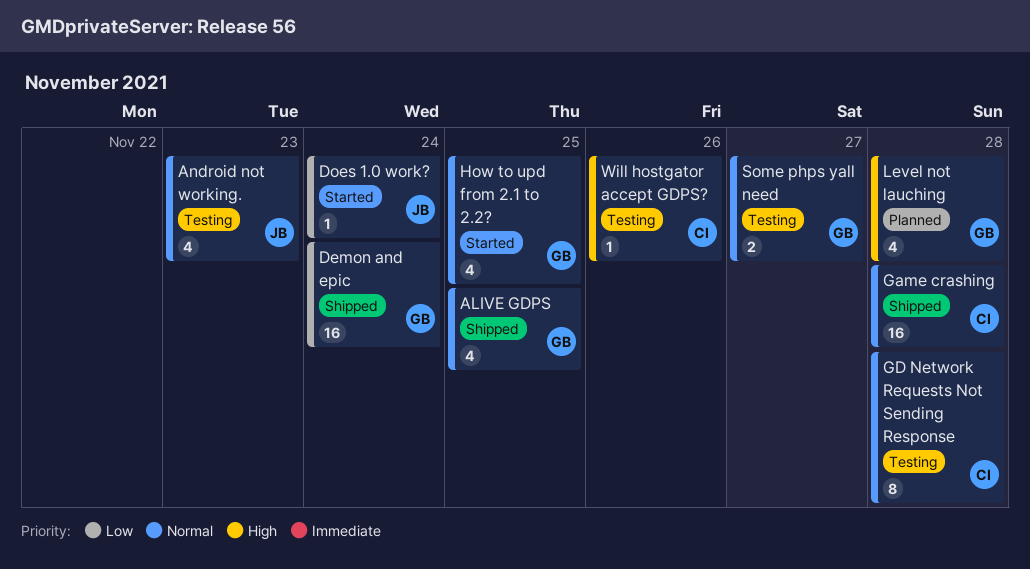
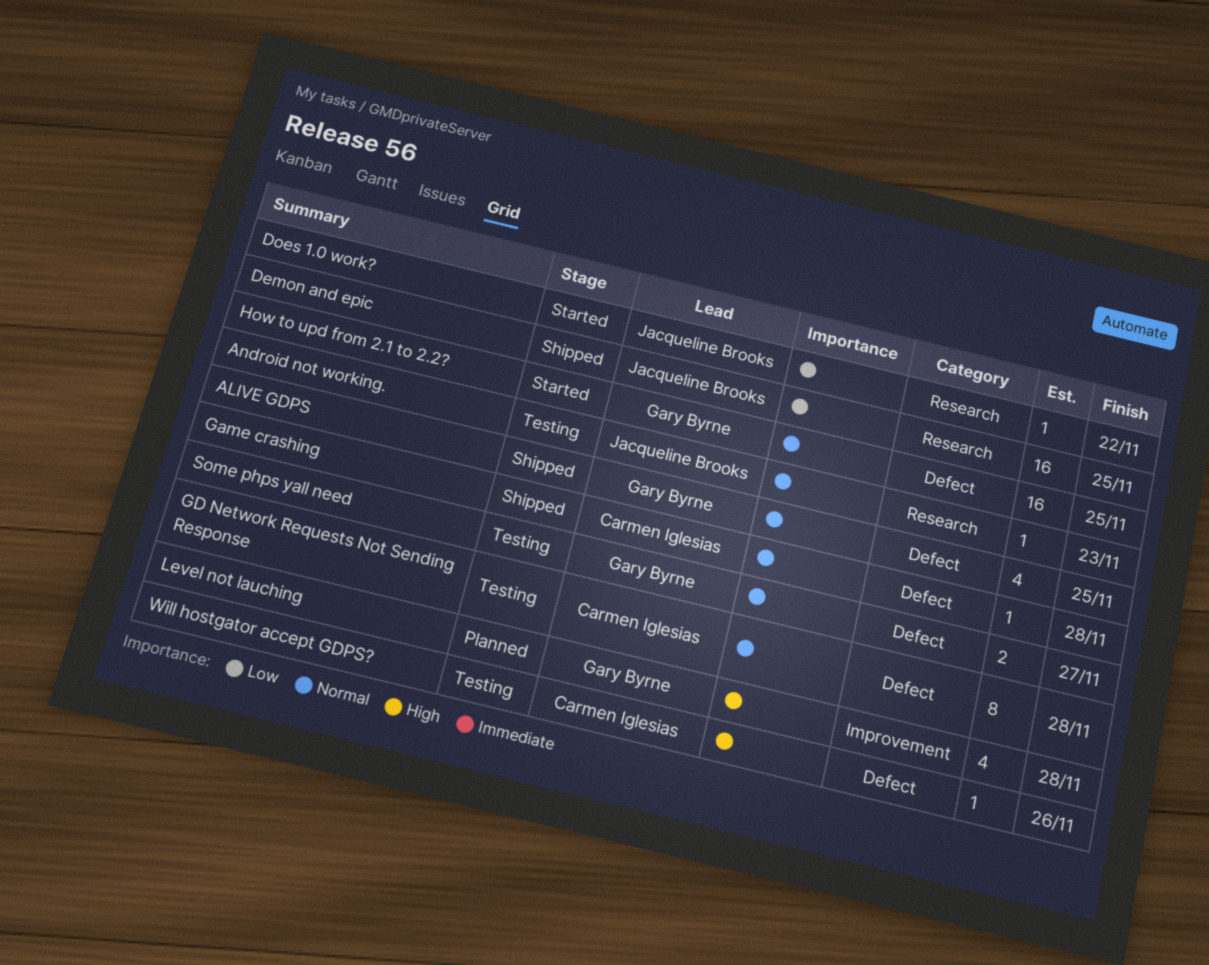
Android not working., estimate: 4 -> 1
Demon and epic, owner: Gary Byrne -> Jacqueline Brooks
Demon and epic, due: Nov 24 -> Nov 25
Does 1.0 work?, due: Nov 24 -> Nov 22
Game crashing, estimate: 16 -> 1
How to upd from 2.1 to 2.2?, estimate: 4 -> 16

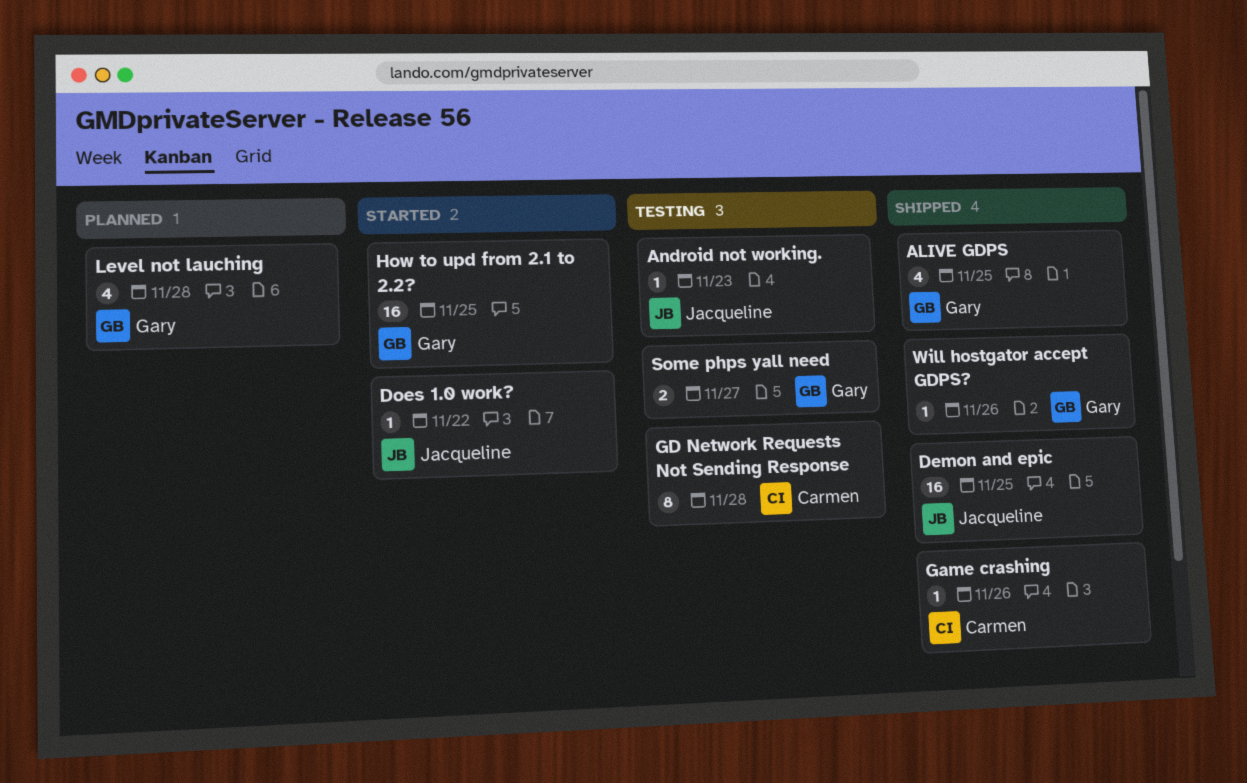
Game crashing, due: Nov 28 -> Nov 26
Will hostgator accept GDPS?, status: Testing -> Shipped
Will hostgator accept GDPS?, owner: Carmen Iglesias -> Gary Byrne

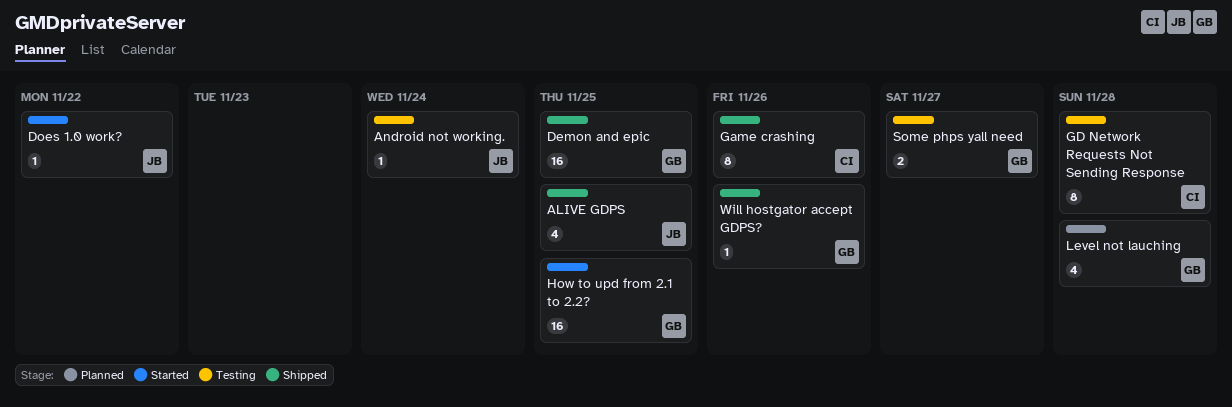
ALIVE GDPS, owner: Gary -> Jacqueline
Android not working., due: Nov 23 -> Nov 24
Demon and epic, owner: Jacqueline -> Gary
Game crashing, estimate: 1 -> 8

